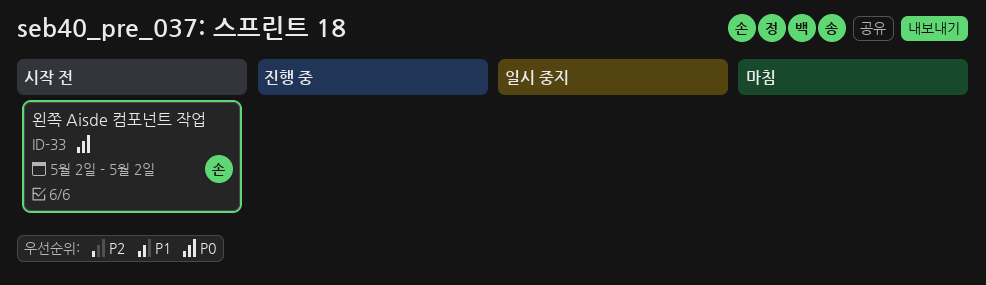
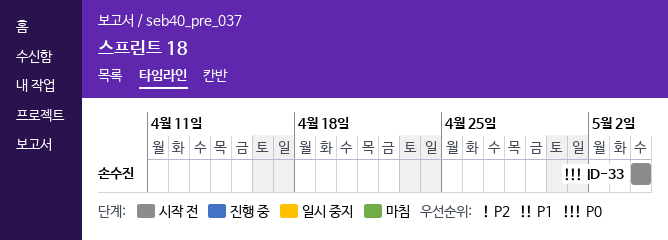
ID-33, start: May 2 -> May 4
ID-33, due: May 2 -> May 4

